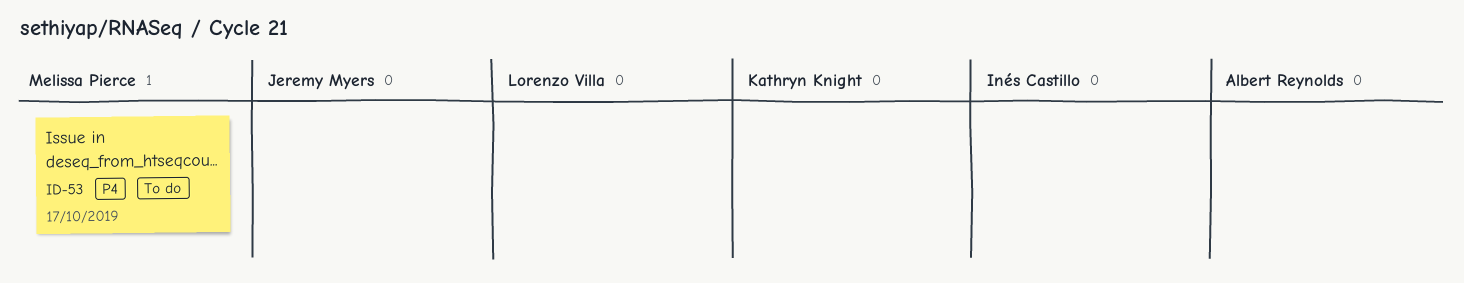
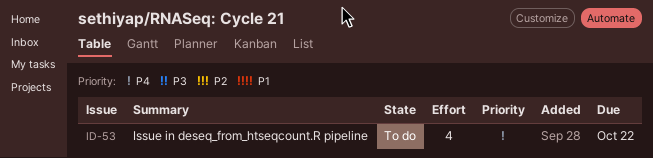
ID-53, due: Oct 17 -> Oct 22

